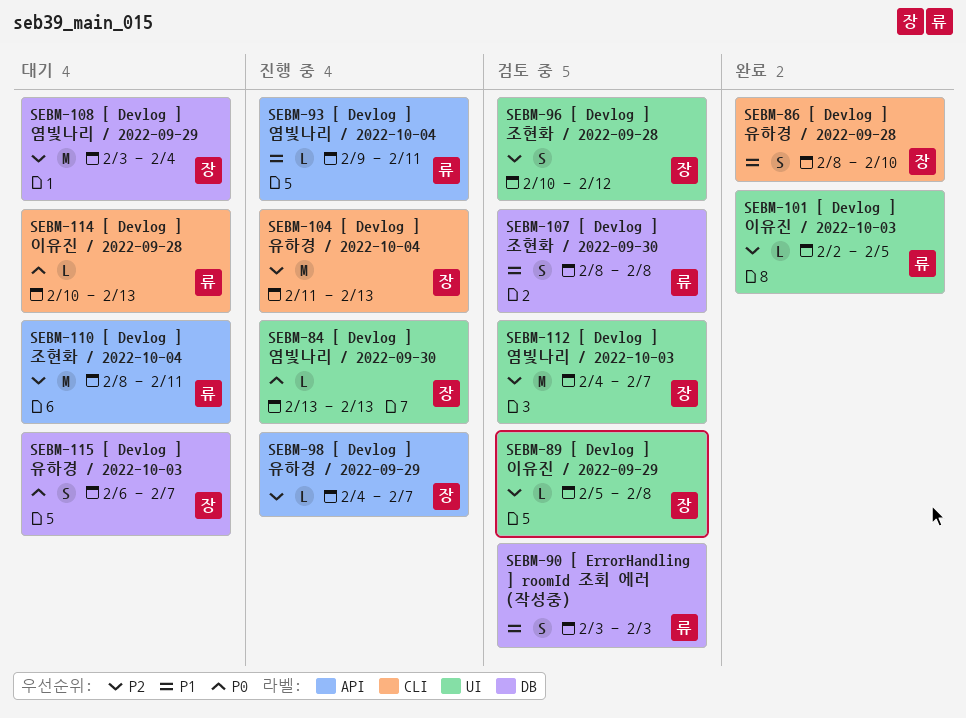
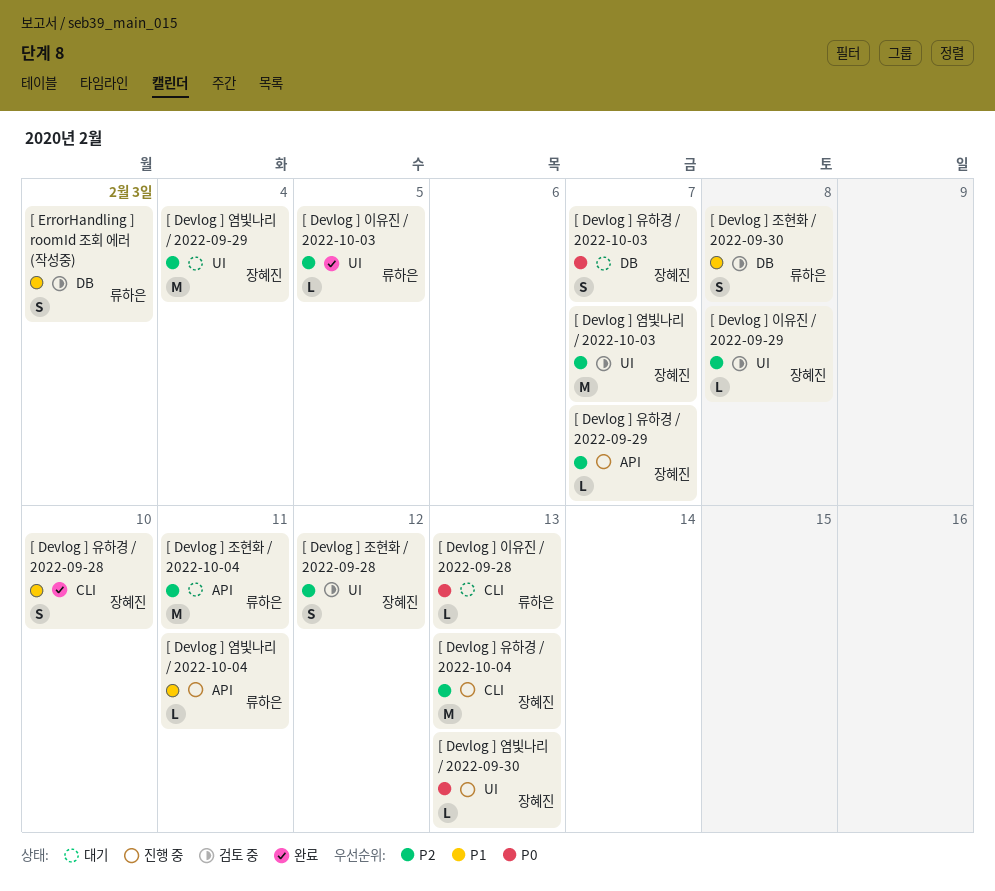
[ Devlog ] 염빛나리 / 2022-09-29, label: DB -> UI

